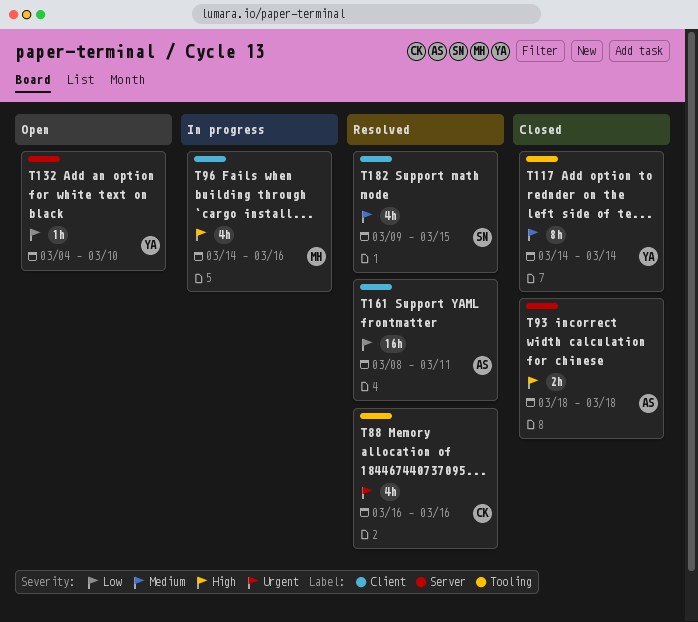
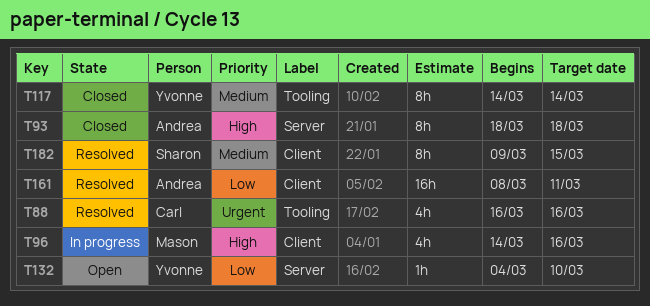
T93, estimate: 2h -> 8h
T182, estimate: 4h -> 8h

